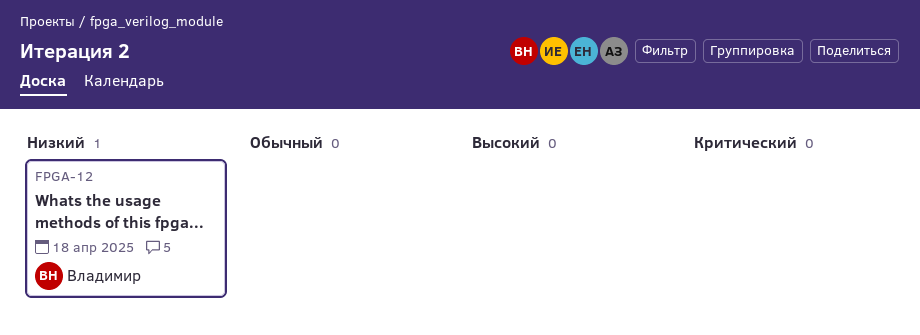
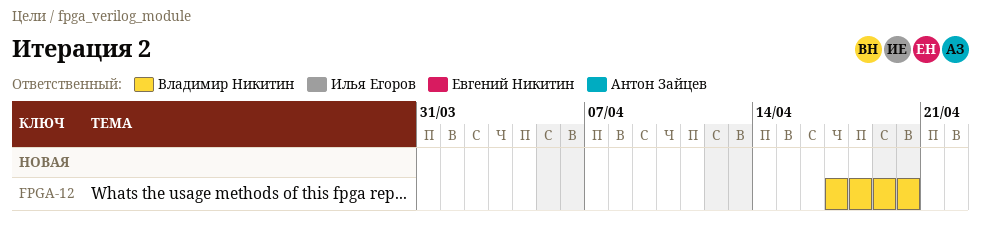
FPGA-12, due: Apr 18 -> Apr 20

